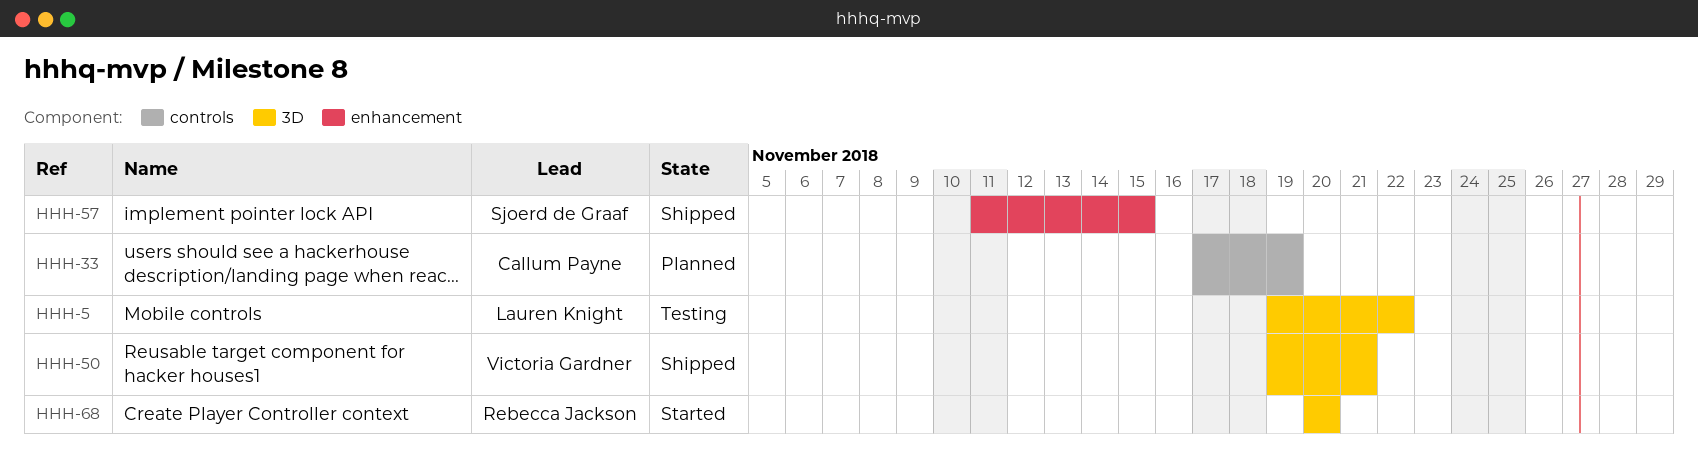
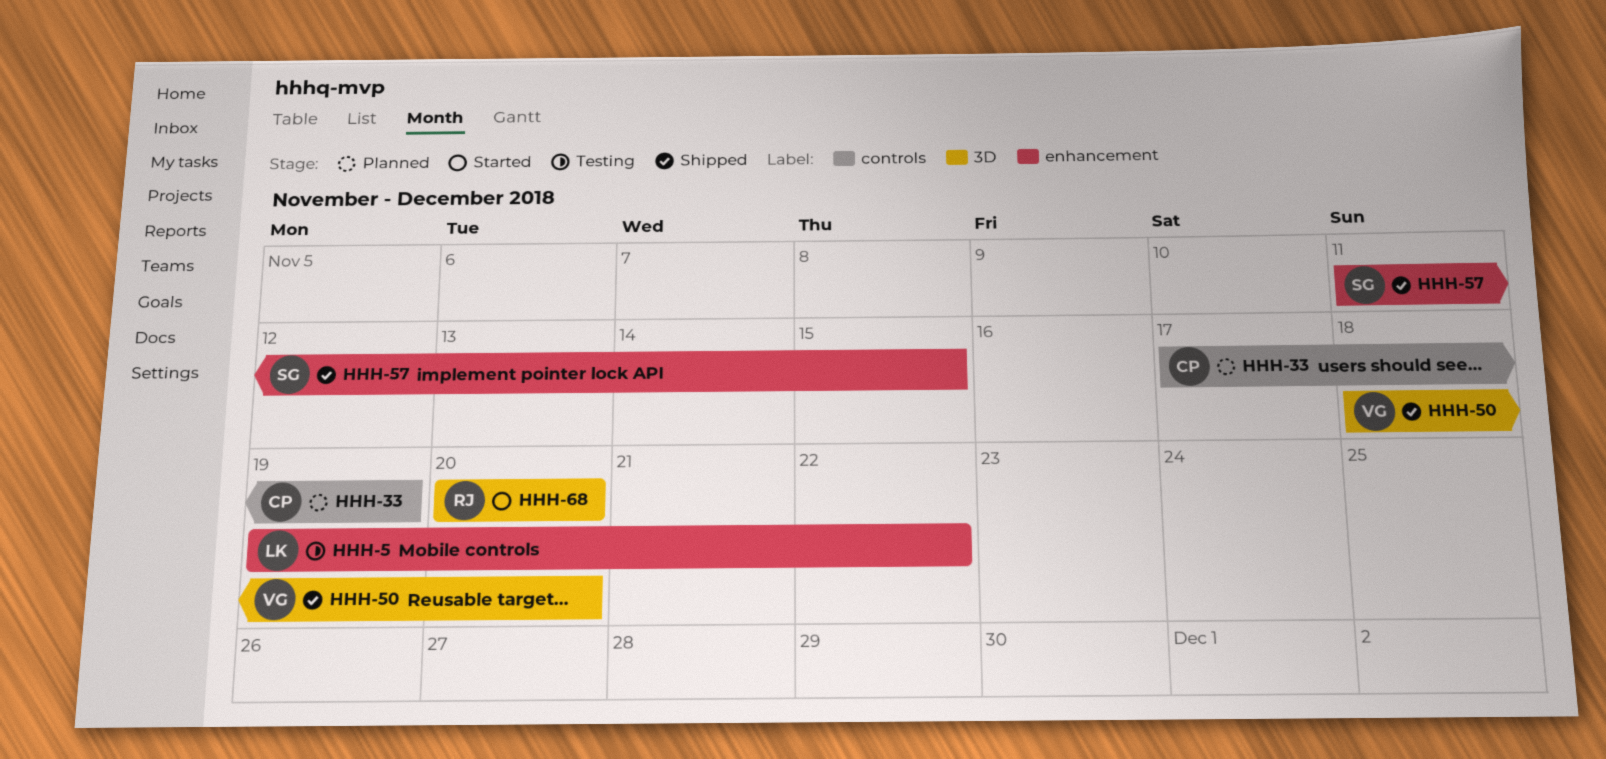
HHH-5, label: 3D -> enhancement
HHH-50, start: Nov 19 -> Nov 18
HHH-50, due: Nov 21 -> Nov 20

